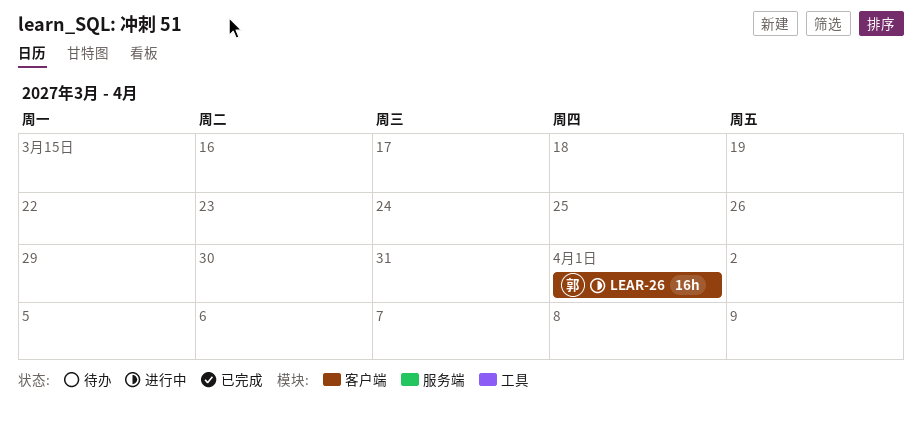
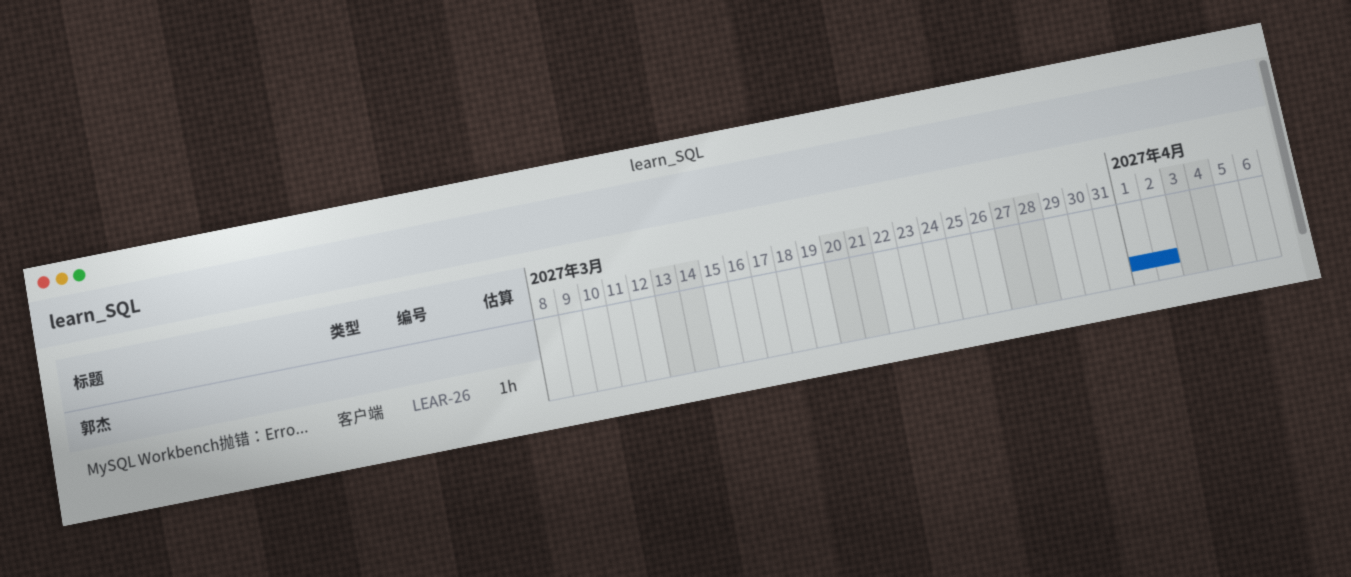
LEAR-26, estimate: 16h -> 1h
LEAR-26, due: Apr 1 -> Apr 2

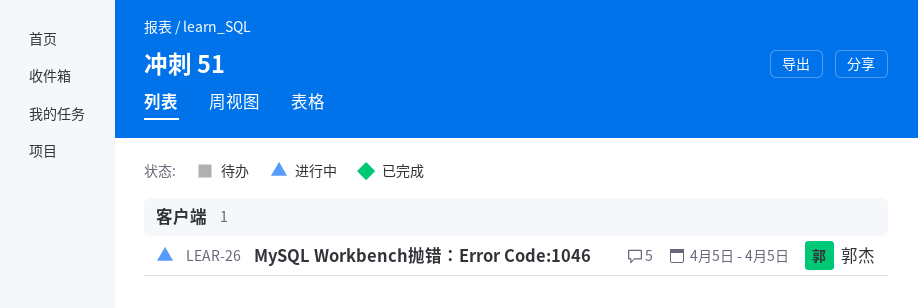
LEAR-26, start: Apr 1 -> Apr 5
LEAR-26, due: Apr 2 -> Apr 5

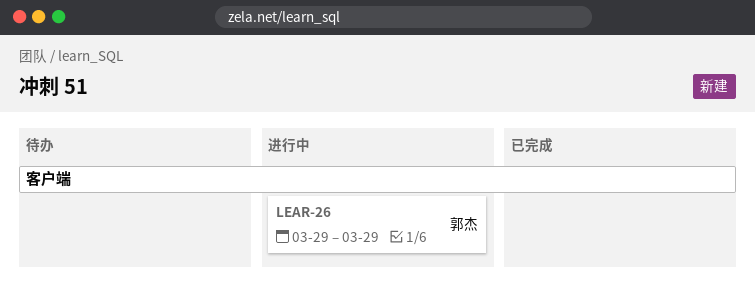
LEAR-26, start: Apr 5 -> Mar 29
LEAR-26, due: Apr 5 -> Mar 29

